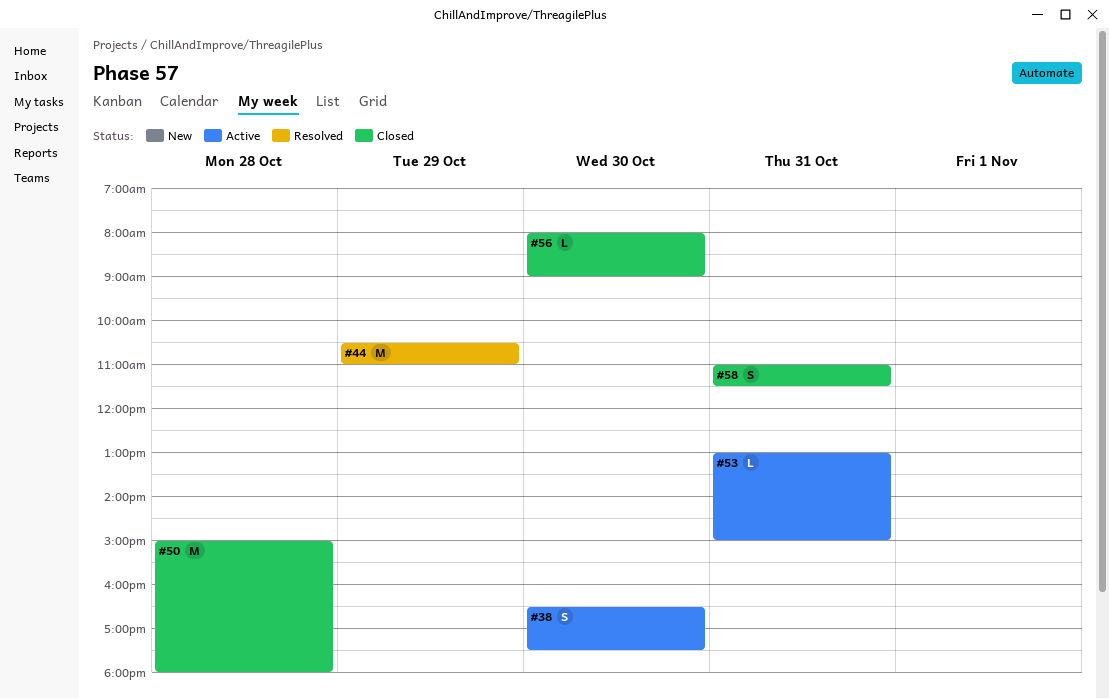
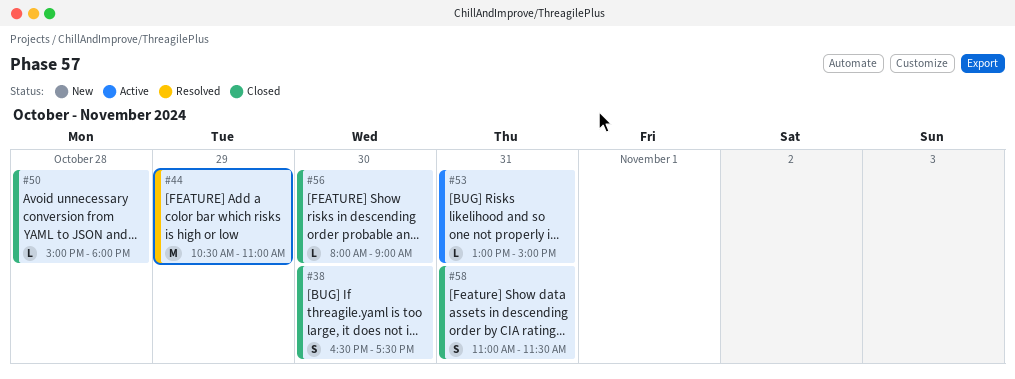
#38, status: Active -> Closed
#50, estimate: M -> L

